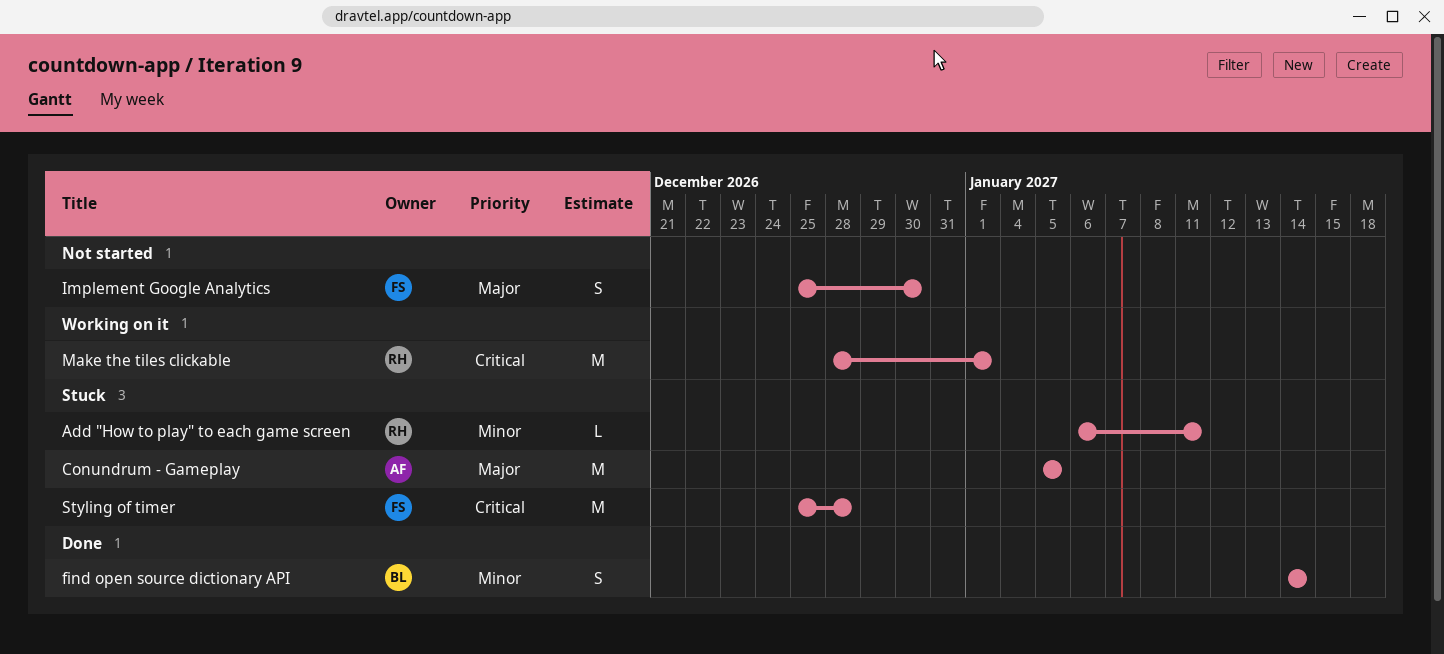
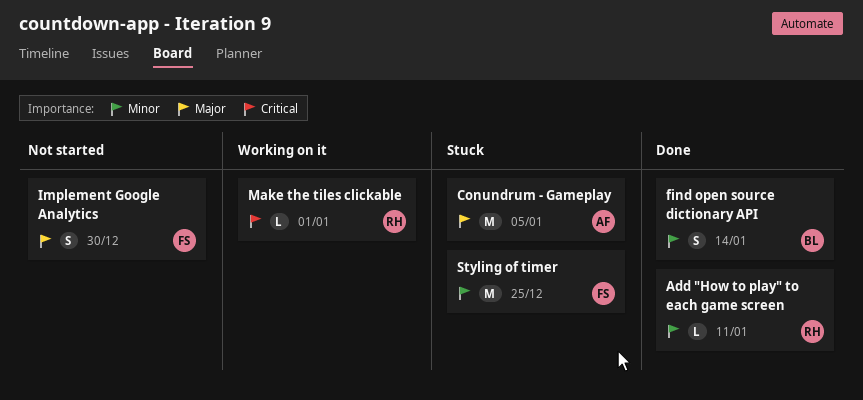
Add "How to play" to each game screen, status: Stuck -> Done
Make the tiles clickable, estimate: M -> L
Styling of timer, priority: Critical -> Minor
Styling of timer, due: Dec 28 -> Dec 25

